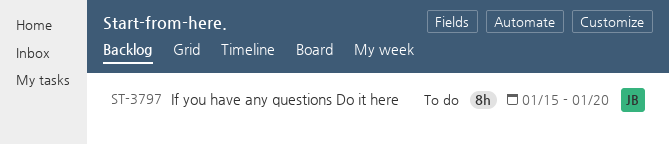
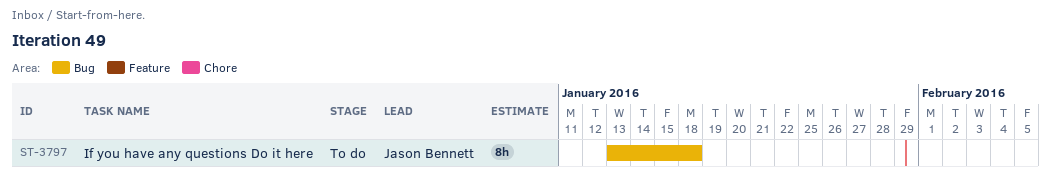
ST-3797, start: Jan 15 -> Jan 13
ST-3797, due: Jan 20 -> Jan 18

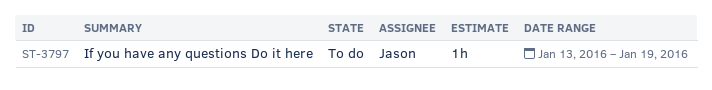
ST-3797, estimate: 8h -> 1h
ST-3797, due: Jan 18 -> Jan 19

